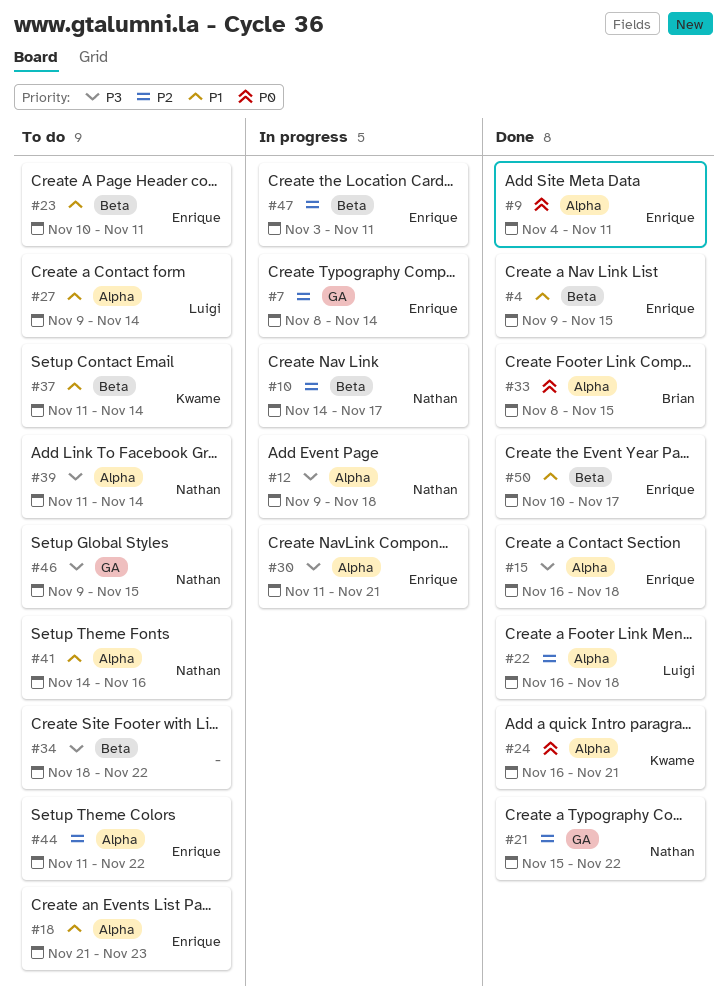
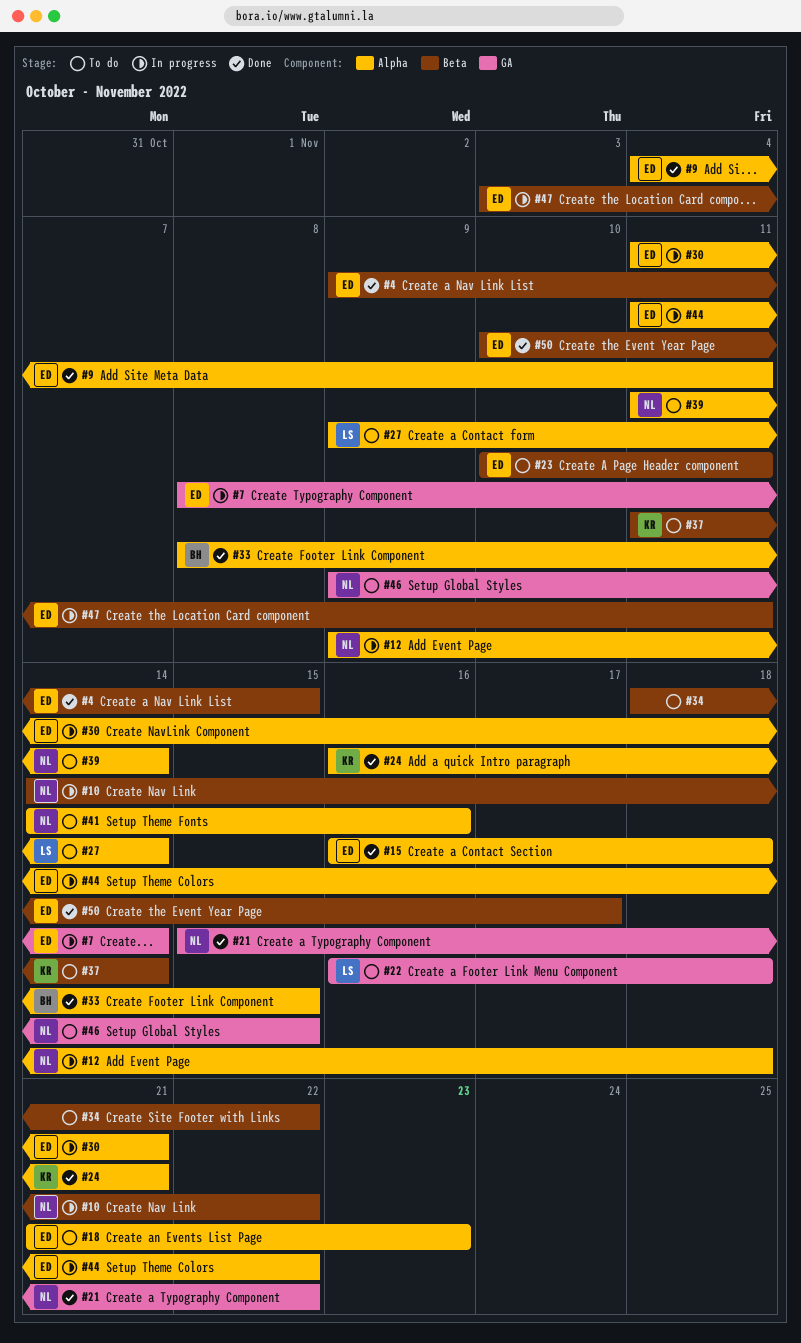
#10, due: Nov 17 -> Nov 22
#22, status: Done -> To do
#22, label: Alpha -> GA
#44, status: To do -> In progress

